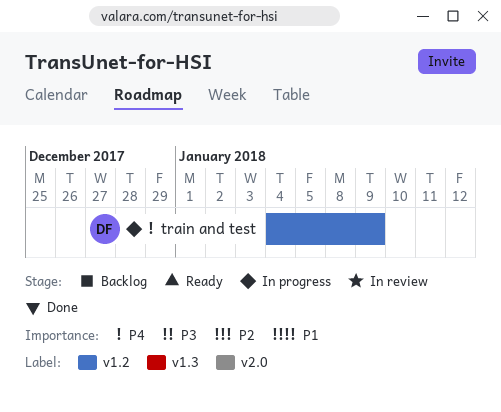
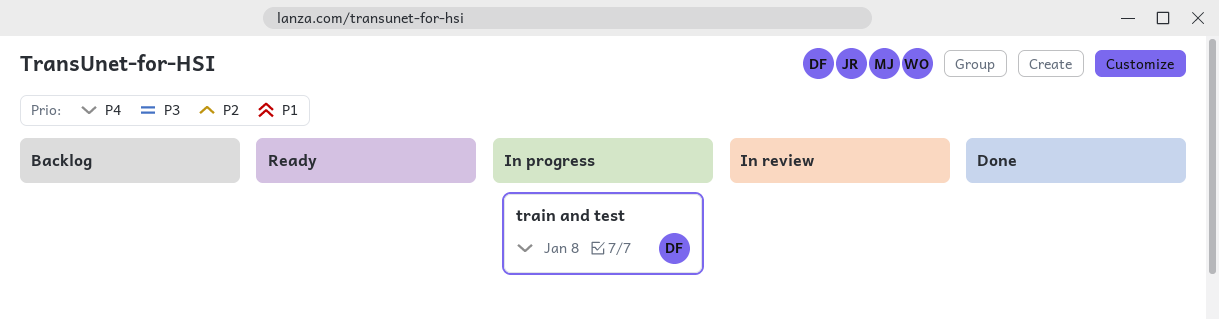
train and test, due: Jan 9 -> Jan 8

